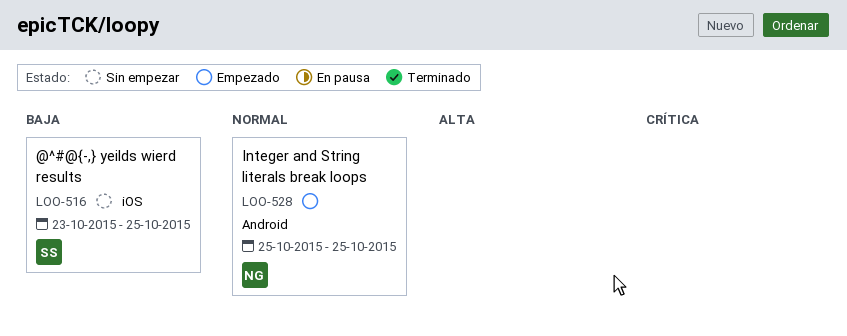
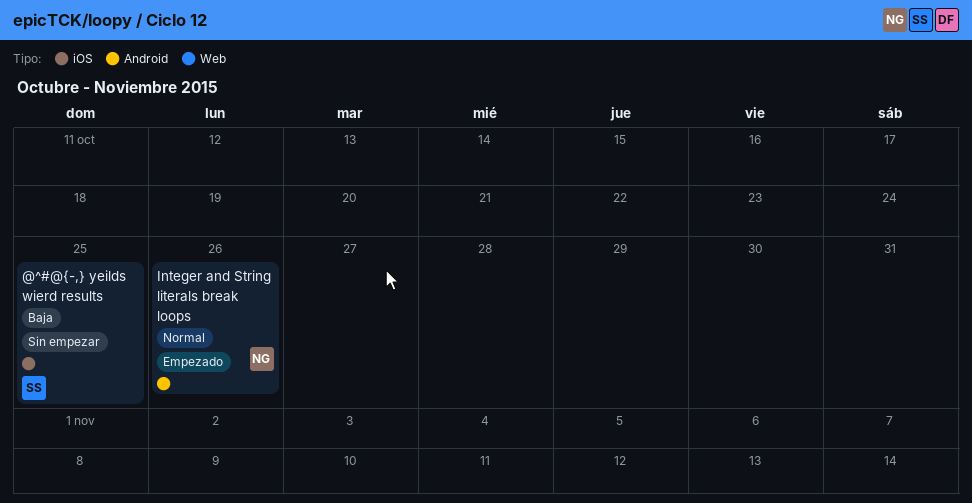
Integer and String literals break loops, due: Oct 25 -> Oct 26

